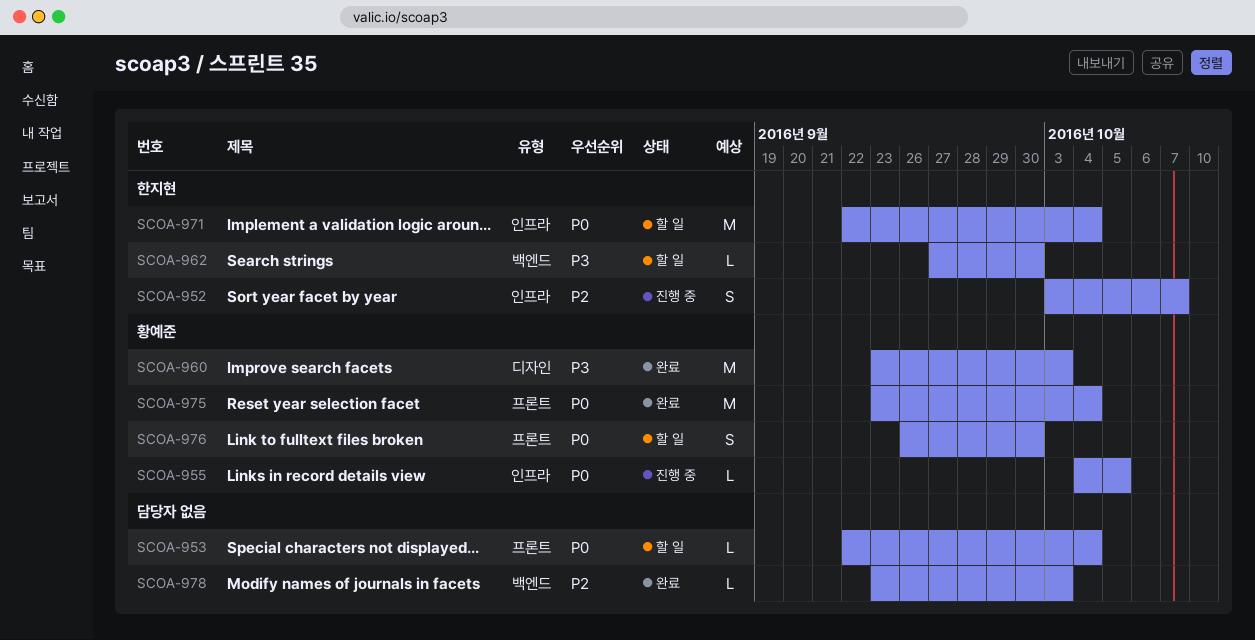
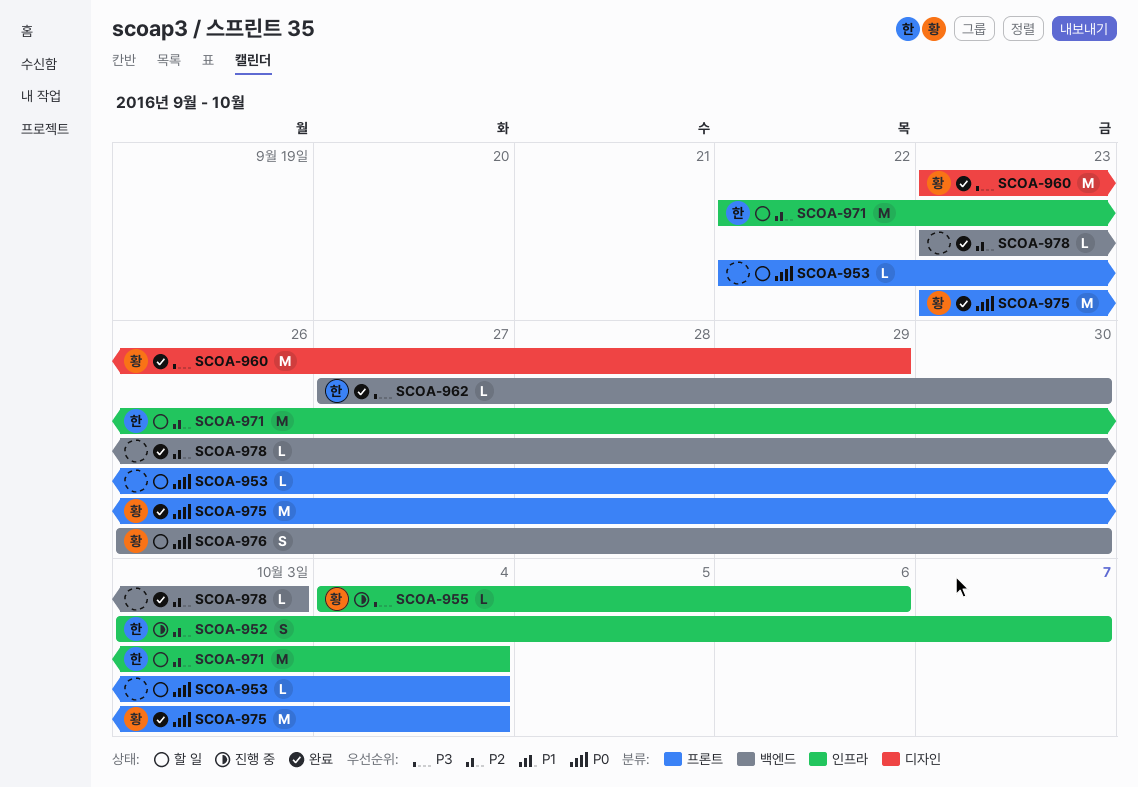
SCOA-955, priority: P0 -> P3
SCOA-955, due: Oct 5 -> Oct 6
SCOA-960, due: Oct 3 -> Sep 29
SCOA-962, status: 할 일 -> 완료
SCOA-971, priority: P0 -> P2
SCOA-976, label: 프론트 -> 백엔드

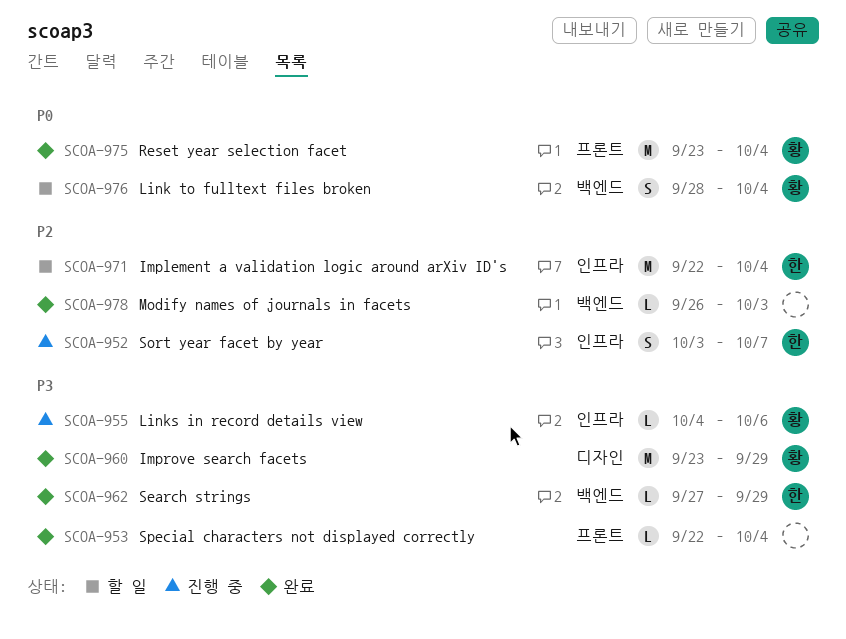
SCOA-953, status: 할 일 -> 완료
SCOA-953, priority: P0 -> P3
SCOA-962, due: Sep 30 -> Sep 29
SCOA-976, start: Sep 26 -> Sep 28
SCOA-976, due: Sep 30 -> Oct 4
SCOA-978, start: Sep 23 -> Sep 26

